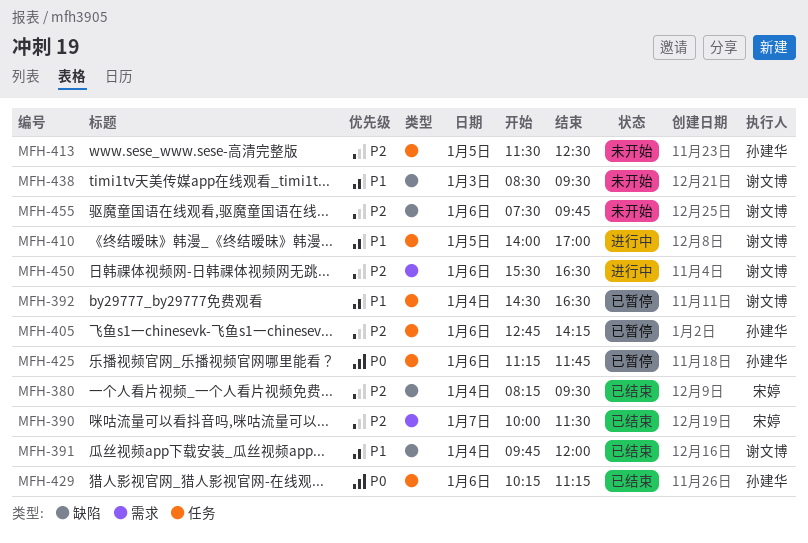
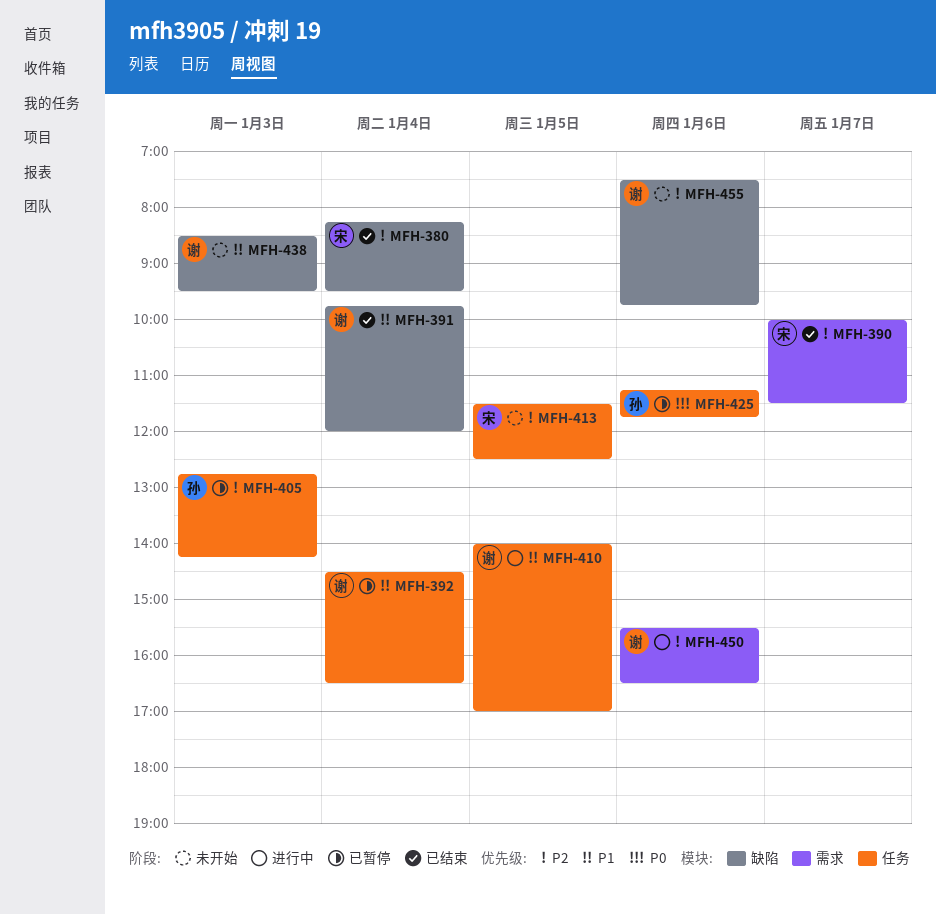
MFH-405, day: Jan 6 -> Jan 3
MFH-413, owner: 孙建华 -> 宋婷
MFH-429: present -> none

